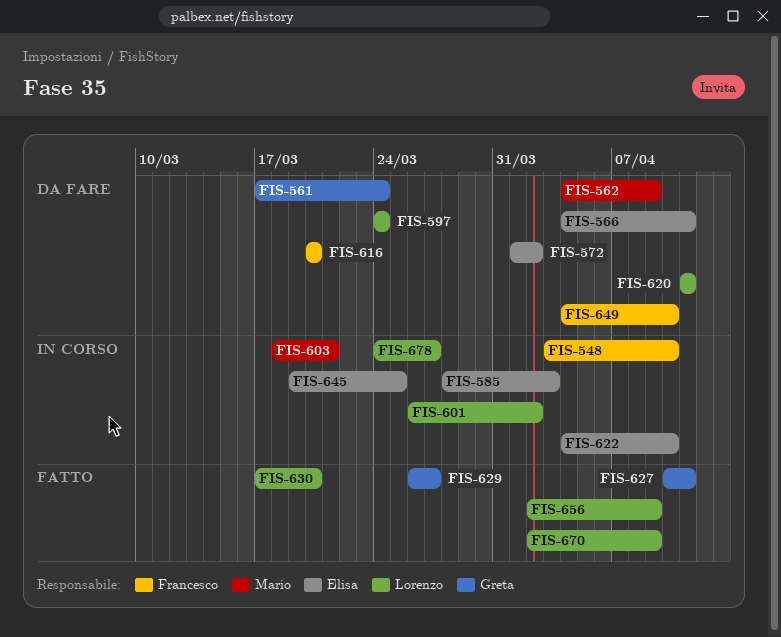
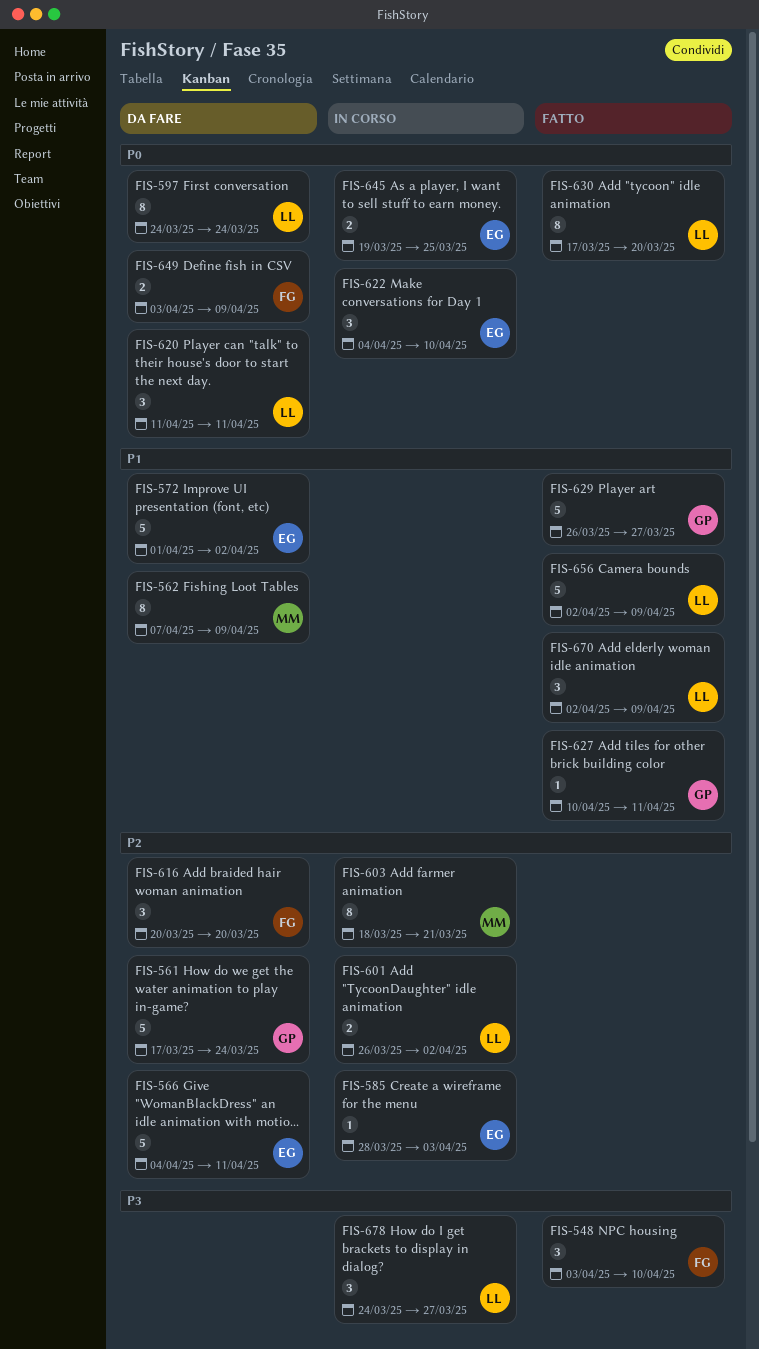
FIS-548, status: In corso -> Fatto
FIS-562, start: Apr 4 -> Apr 7
FIS-649, start: Apr 4 -> Apr 3
FIS-649, due: Apr 10 -> Apr 9

